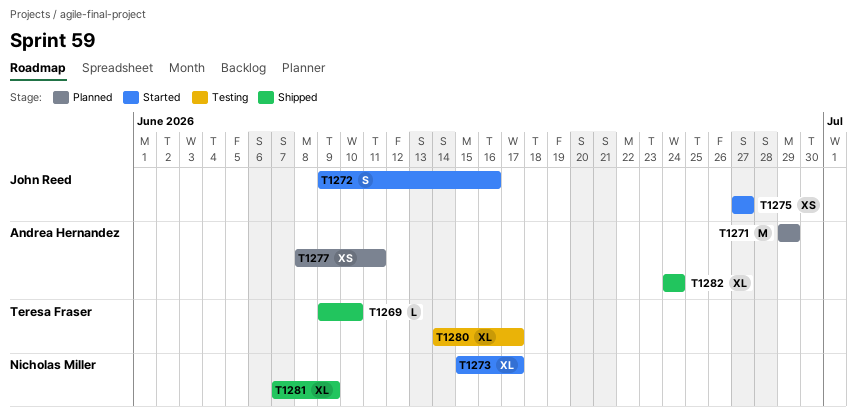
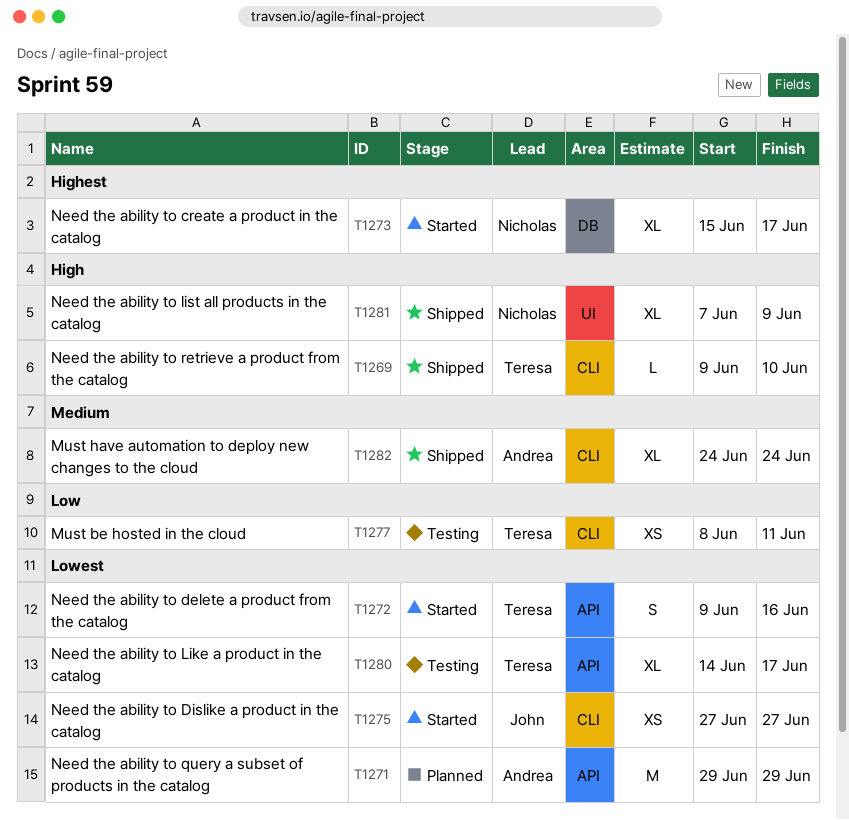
T1272, owner: John Reed -> Teresa Fraser
T1277, status: Planned -> Testing
T1277, owner: Andrea Hernandez -> Teresa Fraser

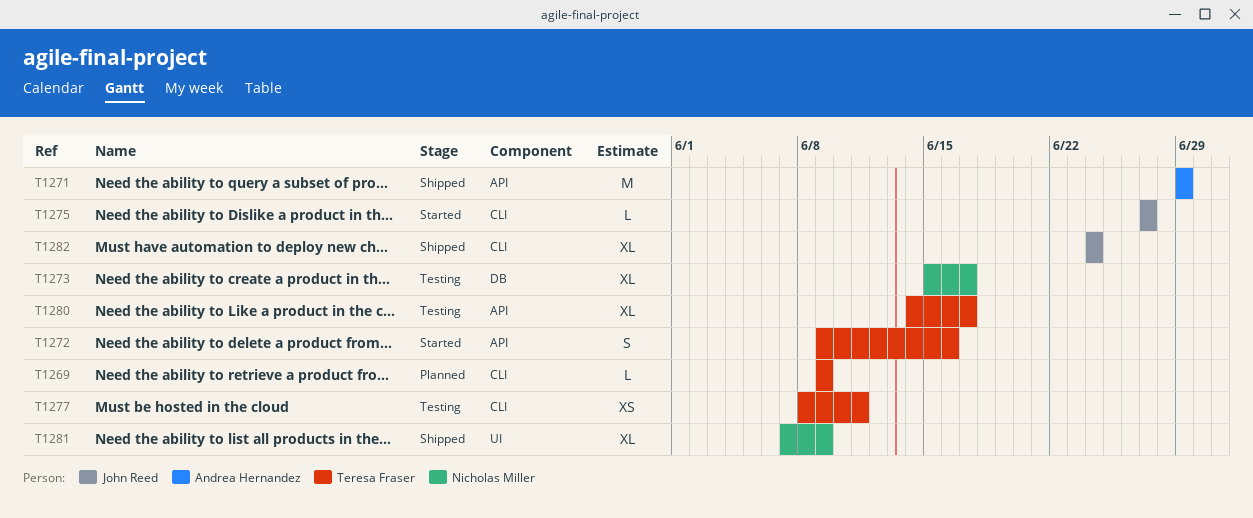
T1269, status: Shipped -> Planned
T1269, due: Jun 10 -> Jun 9
T1271, status: Planned -> Shipped
T1273, status: Started -> Testing
T1275, estimate: XS -> L
T1282, owner: Andrea Hernandez -> John Reed

